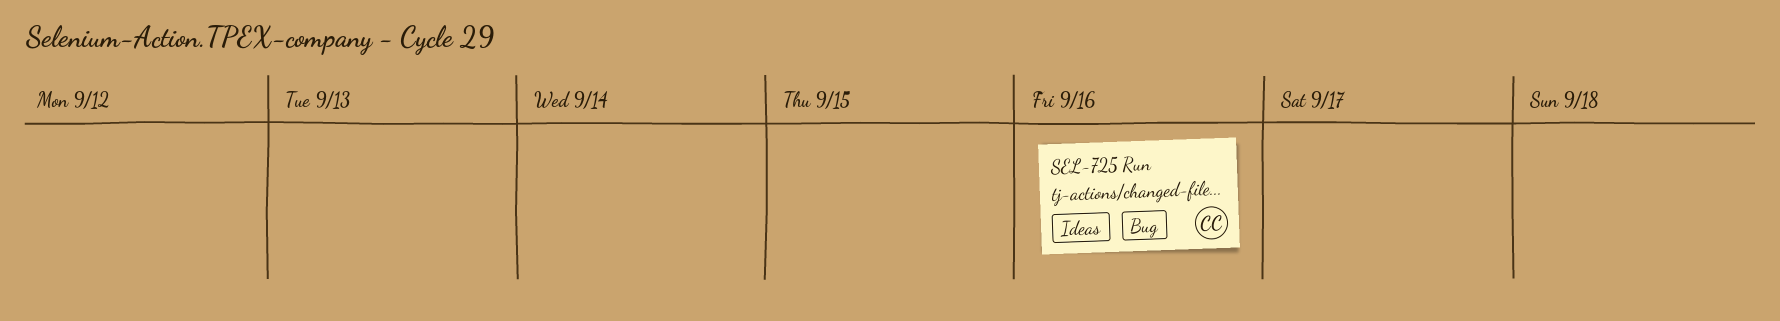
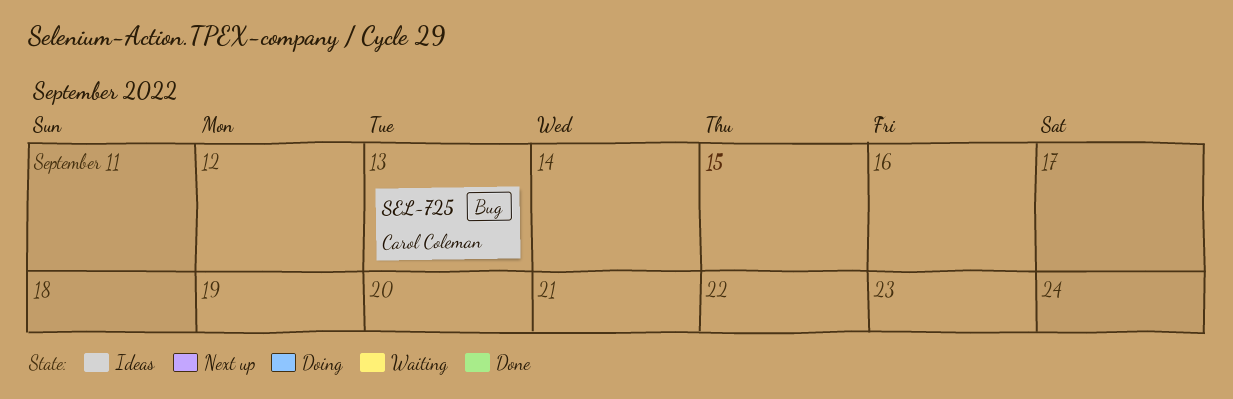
SEL-725, due: Sep 16 -> Sep 13

